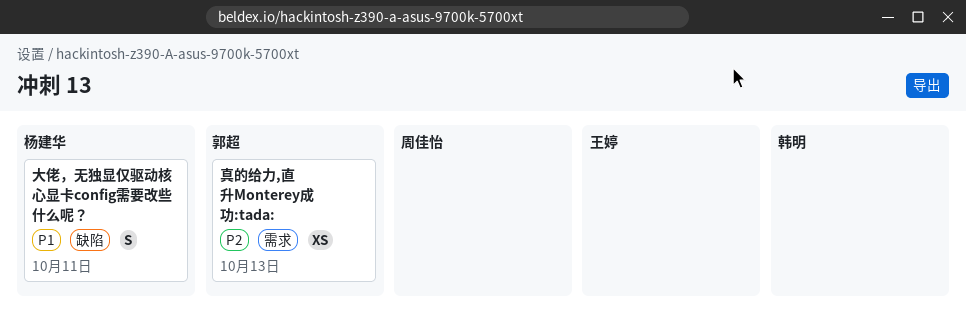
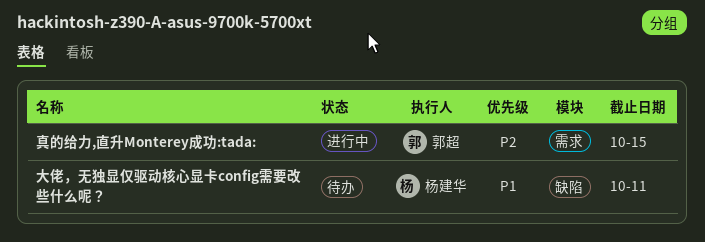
真的给力,直升Monterey成功:tada:, due: Oct 13 -> Oct 15

